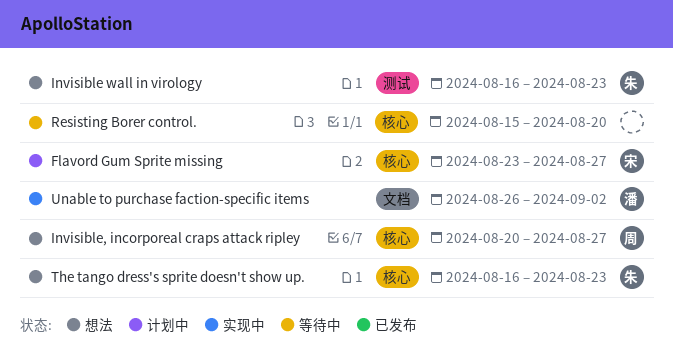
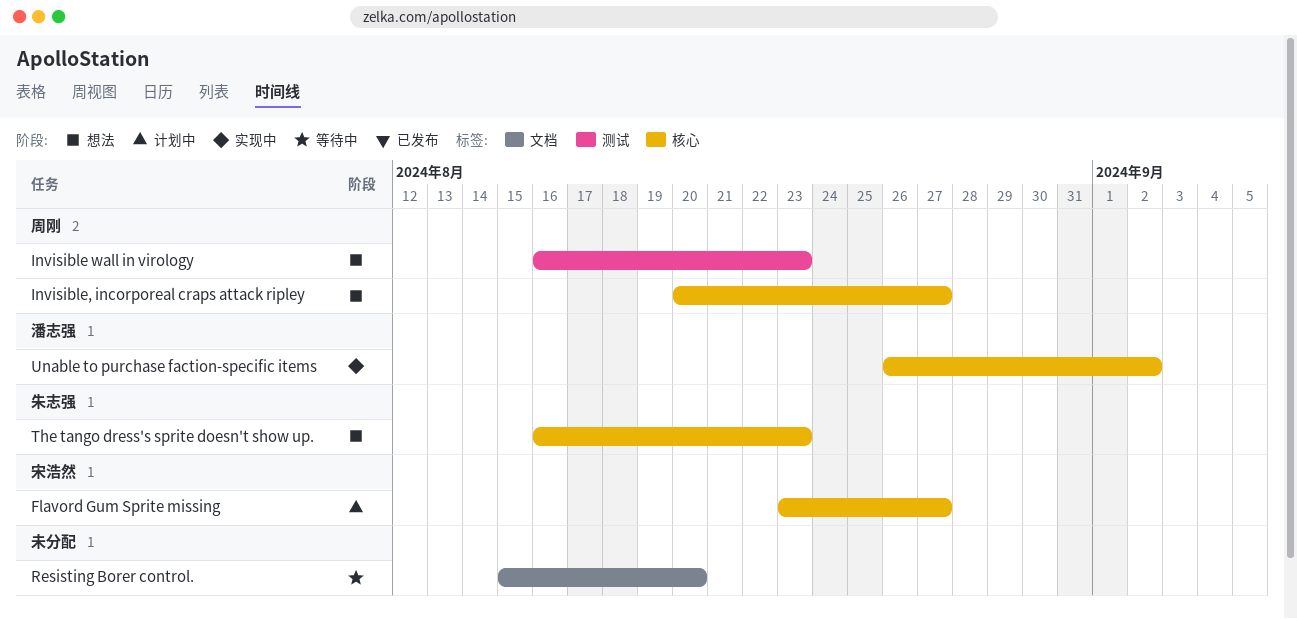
Invisible wall in virology, owner: 朱志强 -> 周刚
Resisting Borer control., label: 核心 -> 文档
Unable to purchase faction-specific items, label: 文档 -> 核心

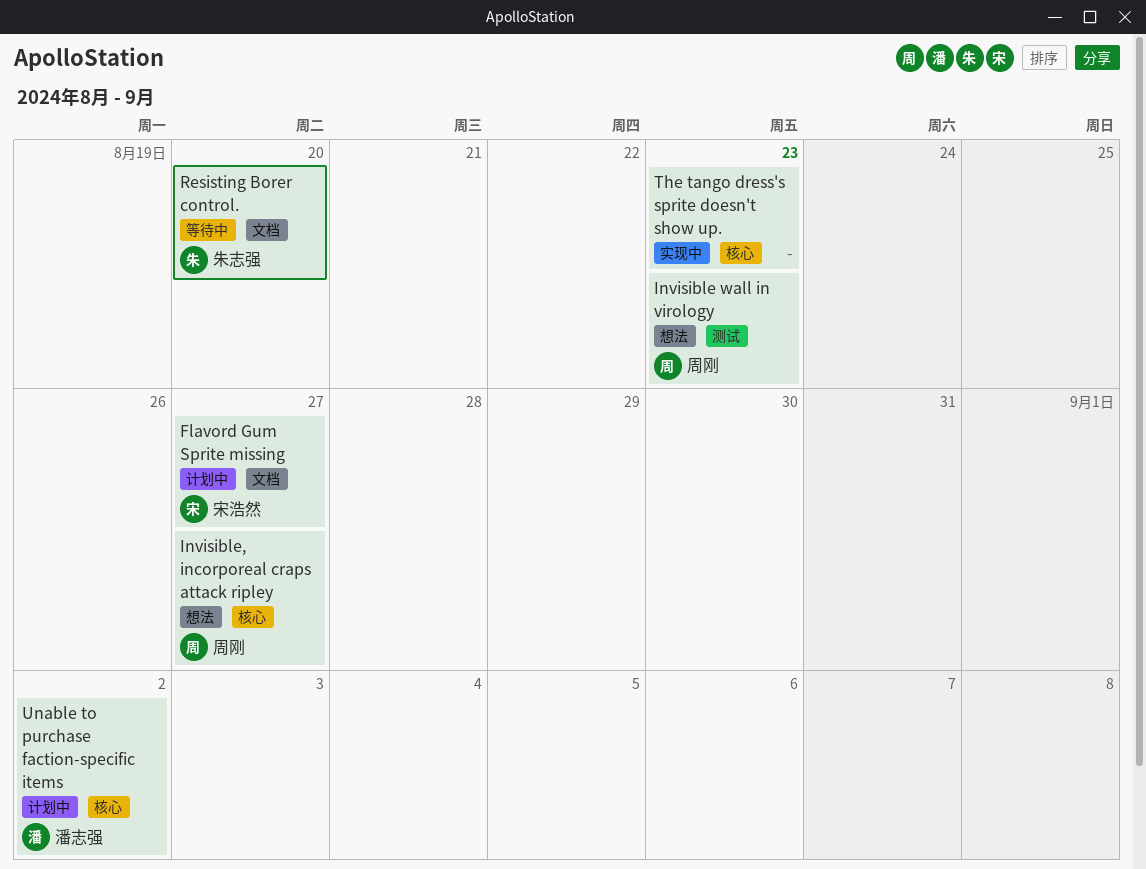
Flavord Gum Sprite missing, label: 核心 -> 文档
Resisting Borer control., owner: none -> 朱志强
The tango dress's sprite doesn't show up., status: 想法 -> 实现中
The tango dress's sprite doesn't show up., owner: 朱志强 -> none
Unable to purchase faction-specific items, status: 实现中 -> 计划中

